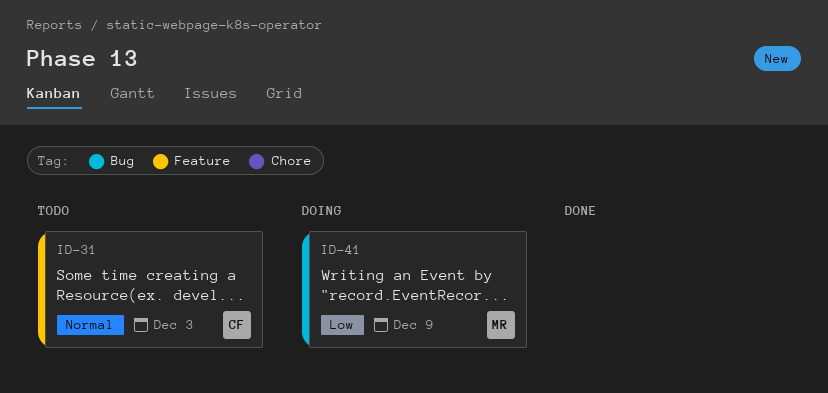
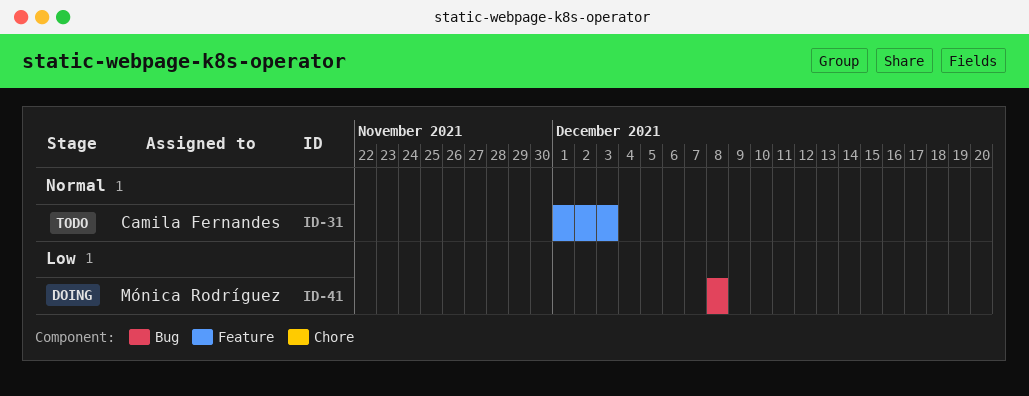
ID-41, due: Dec 9 -> Dec 8

